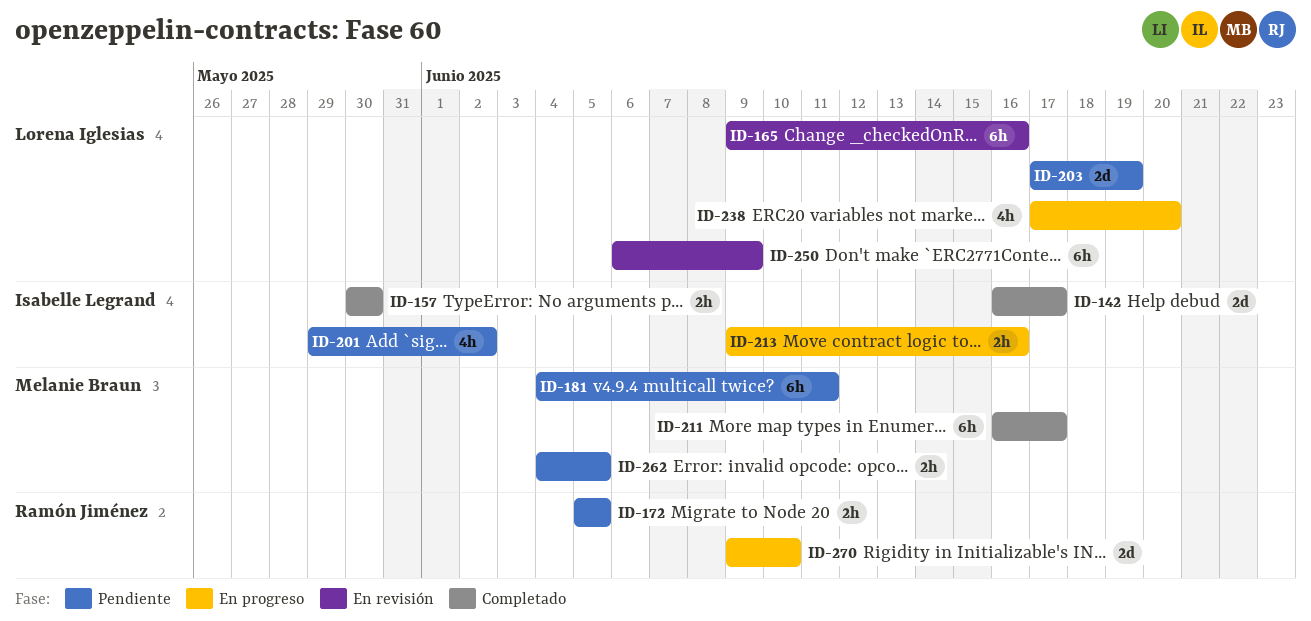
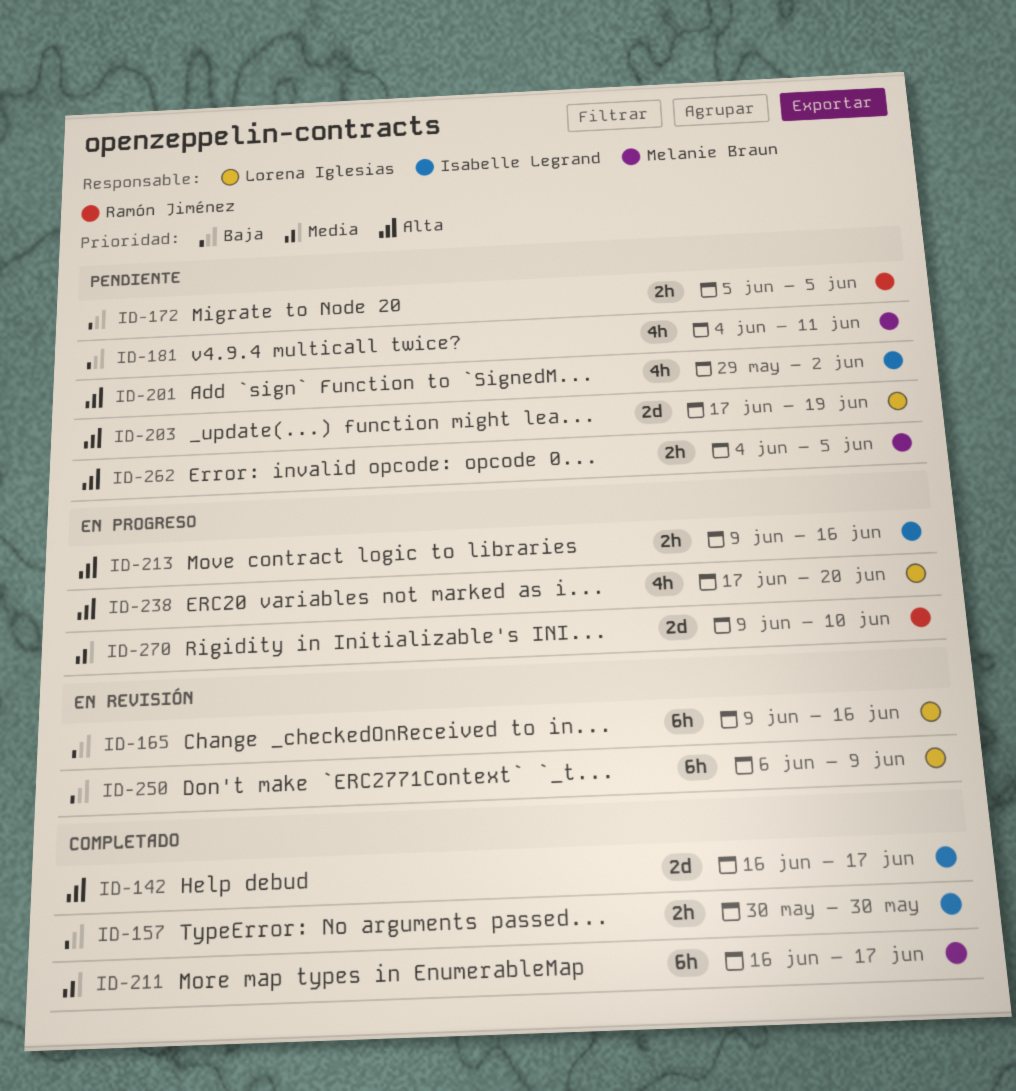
ID-181, estimate: 6h -> 4h

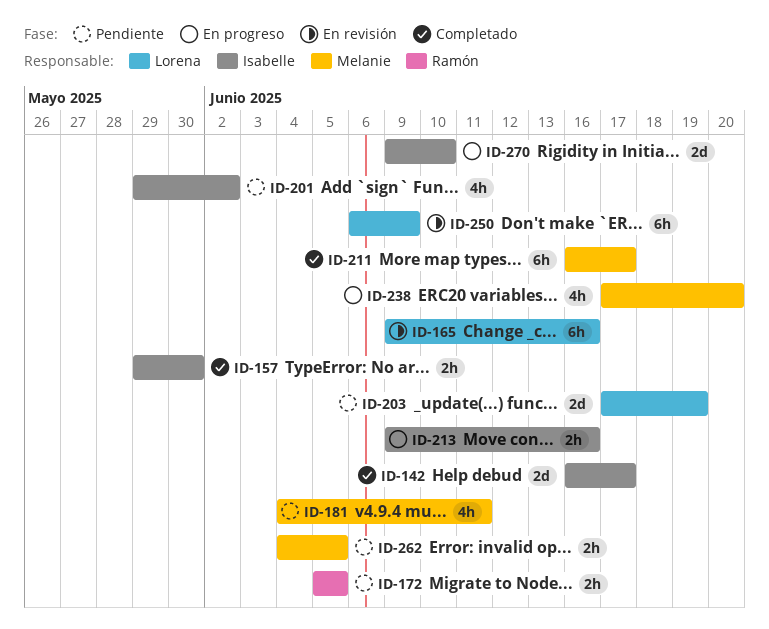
ID-157, start: May 30 -> May 29
ID-238, owner: Lorena Iglesias -> Melanie Braun
ID-270, owner: Ramón Jiménez -> Isabelle Legrand

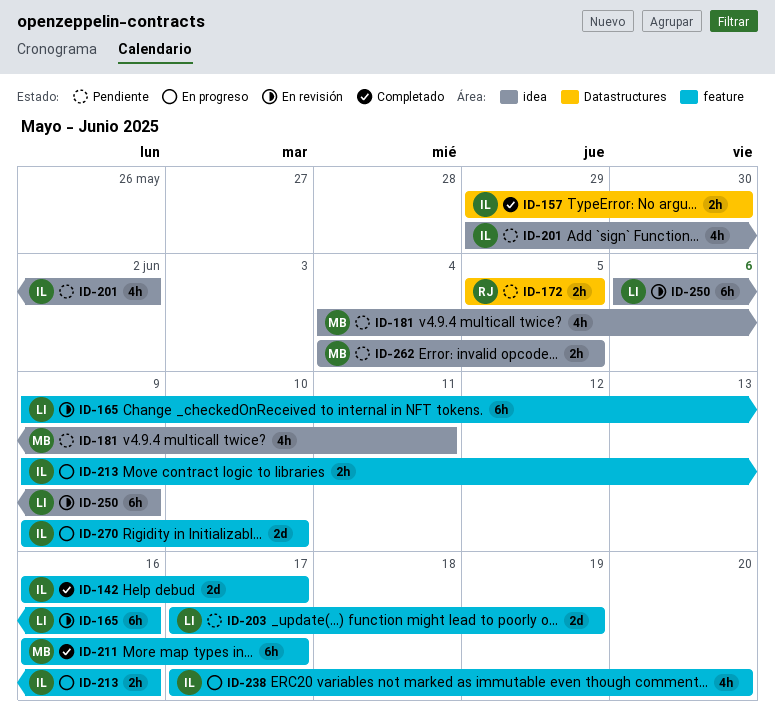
ID-238, owner: Melanie -> Isabelle

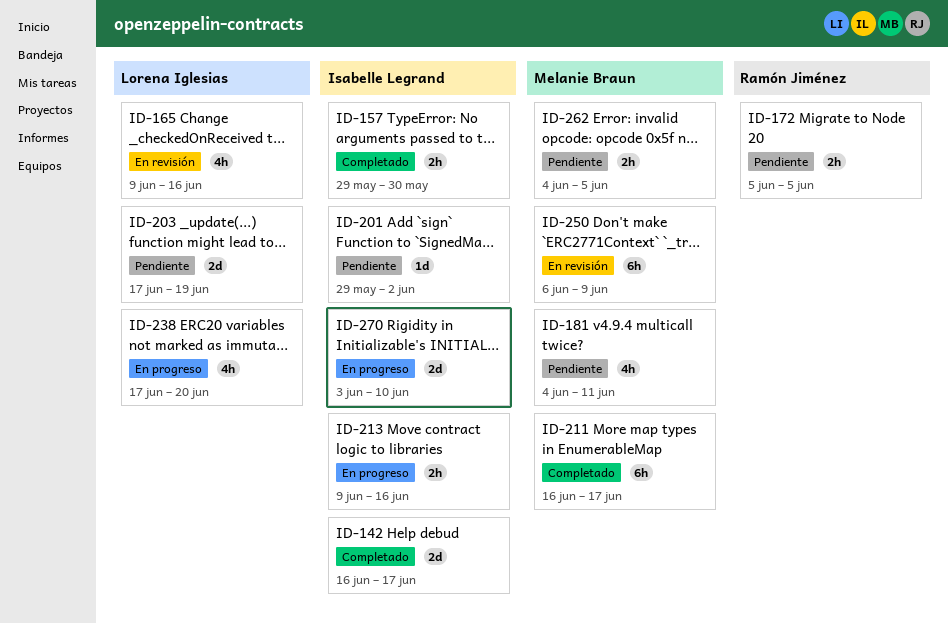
ID-165, estimate: 6h -> 4h
ID-201, estimate: 4h -> 1d
ID-238, owner: Isabelle Legrand -> Lorena Iglesias
ID-250, owner: Lorena Iglesias -> Melanie Braun
ID-270, start: Jun 9 -> Jun 3

